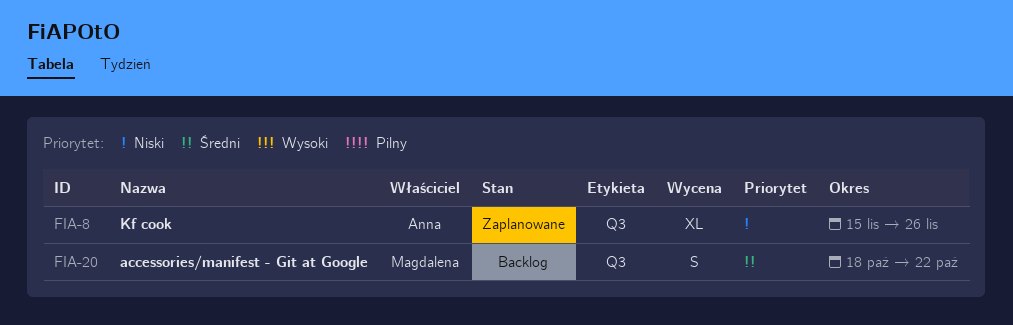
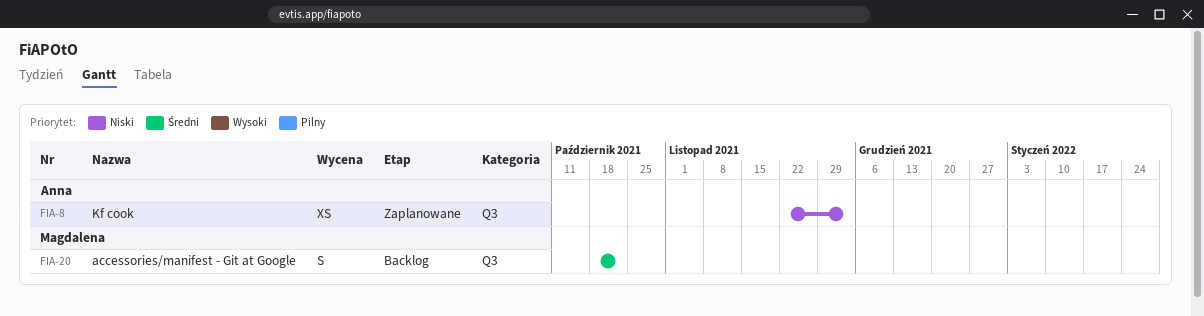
FIA-8, estimate: XL -> XS
FIA-8, start: Nov 15 -> Nov 22
FIA-8, due: Nov 26 -> Dec 3

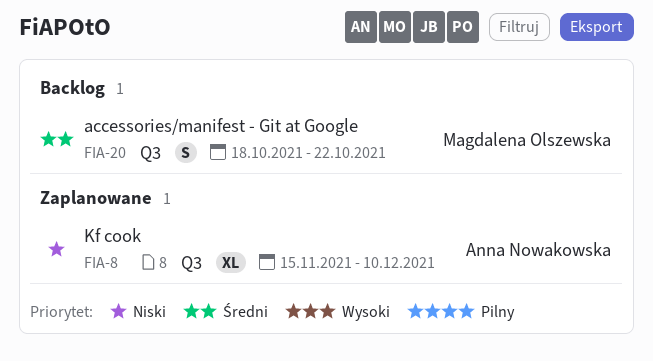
FIA-8, estimate: XS -> XL
FIA-8, start: Nov 22 -> Nov 15
FIA-8, due: Dec 3 -> Dec 10

